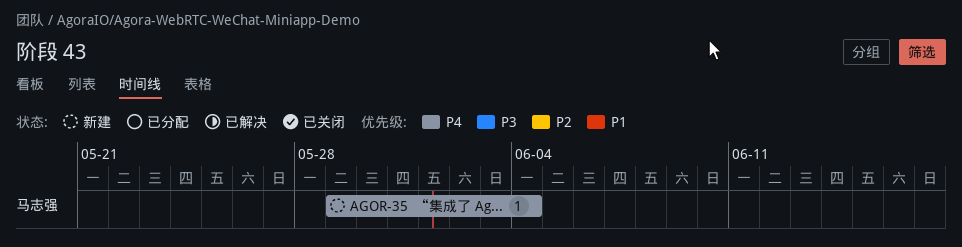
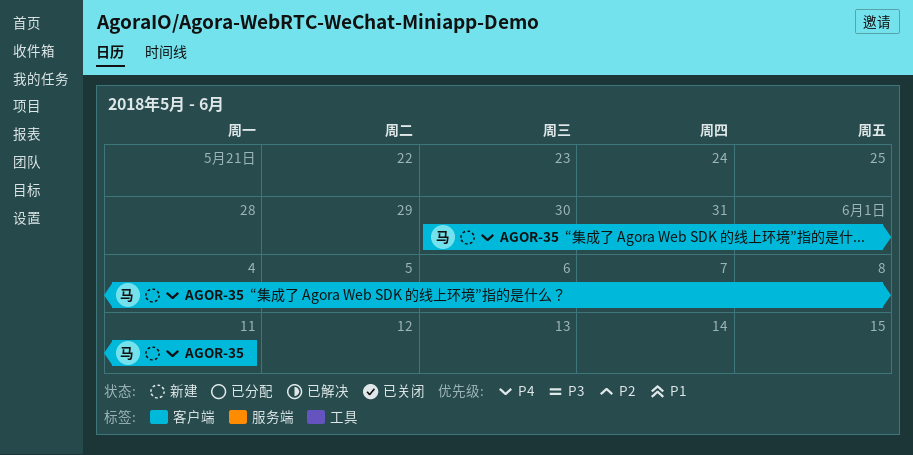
AGOR-35, start: May 29 -> May 30
AGOR-35, due: Jun 4 -> Jun 11

